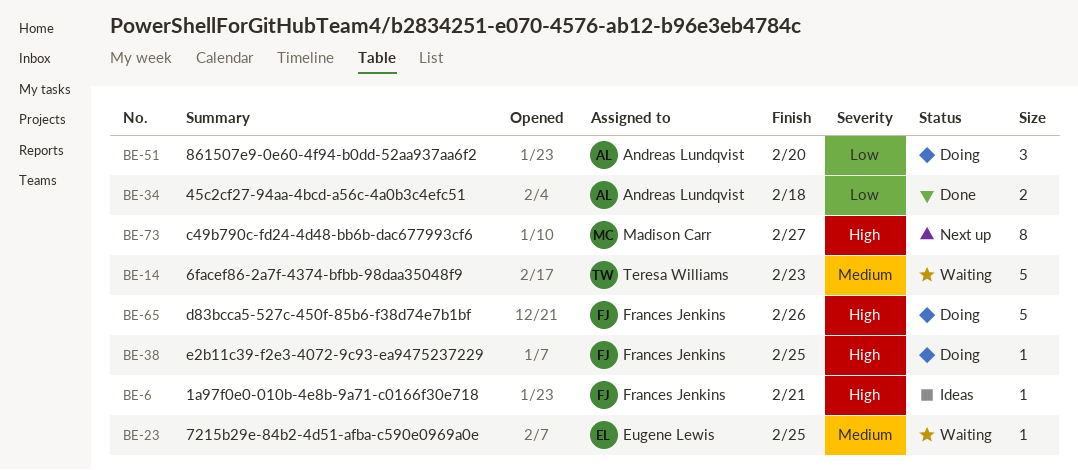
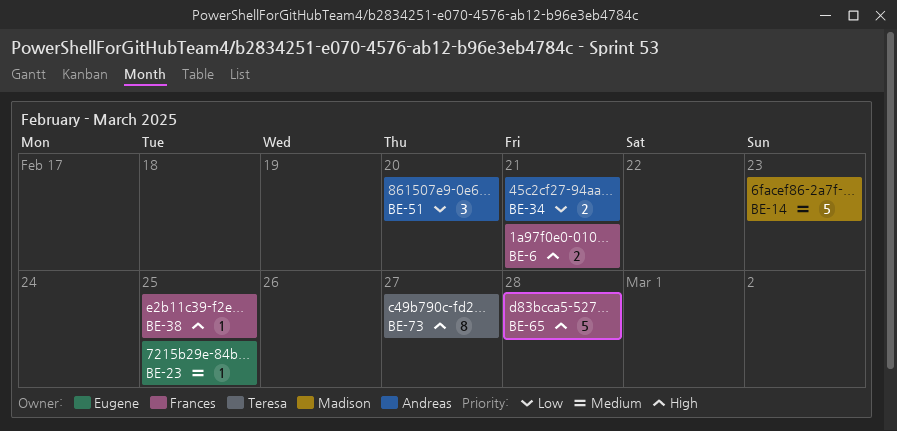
BE-6, estimate: 1 -> 2
BE-14, owner: Teresa Williams -> Madison Carr
BE-34, due: Feb 18 -> Feb 21
BE-65, due: Feb 26 -> Feb 28
BE-73, owner: Madison Carr -> Teresa Williams

